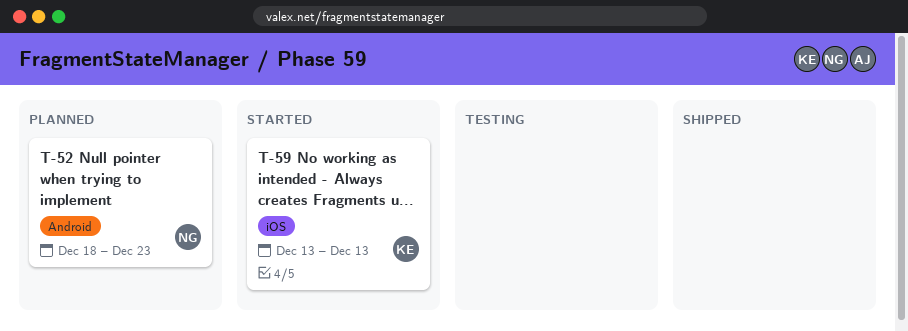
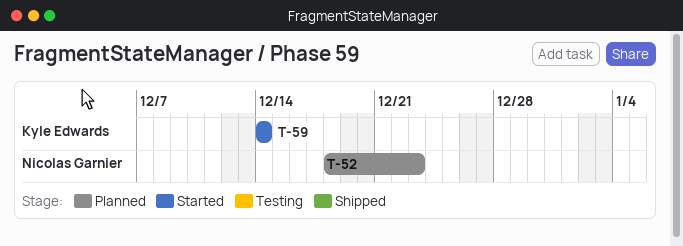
T-59, start: Dec 13 -> Dec 14
T-59, due: Dec 13 -> Dec 14

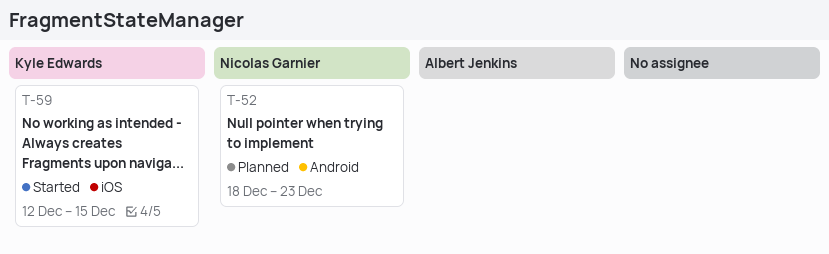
T-59, start: Dec 14 -> Dec 12
T-59, due: Dec 14 -> Dec 15

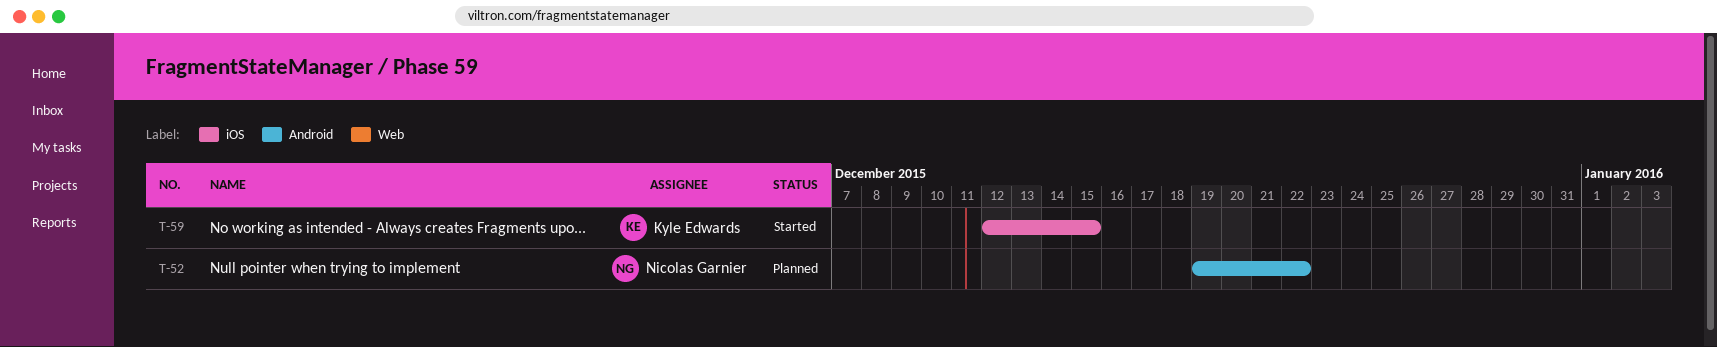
T-52, start: Dec 18 -> Dec 19
T-52, due: Dec 23 -> Dec 22

